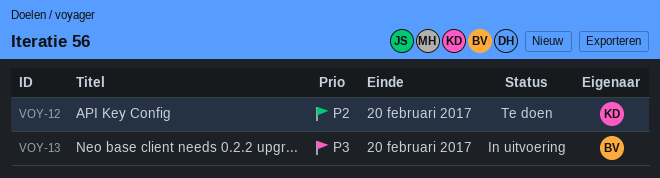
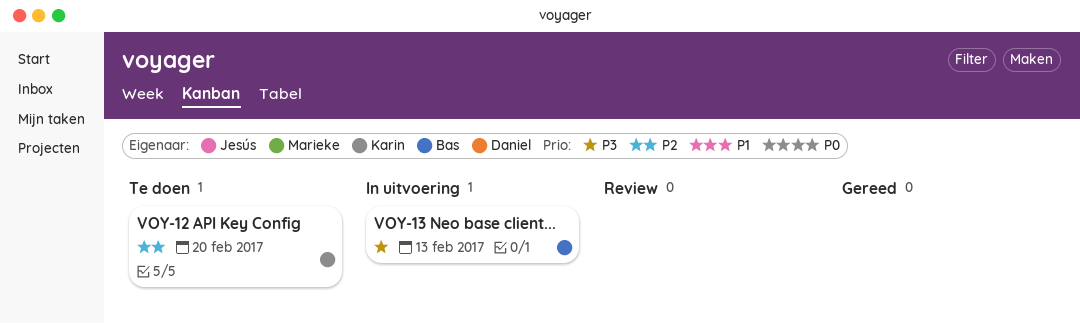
VOY-13, due: Feb 20 -> Feb 13

